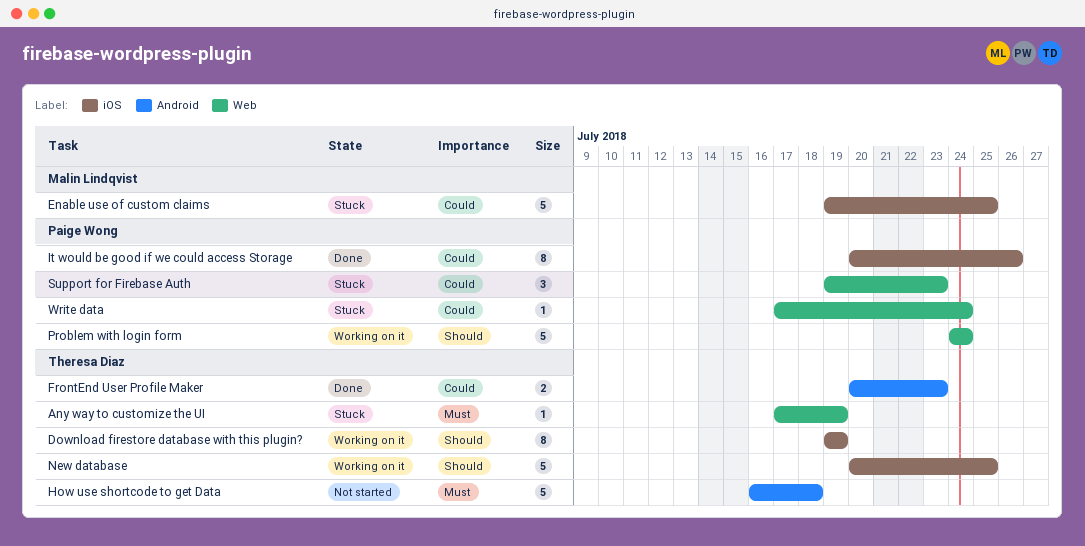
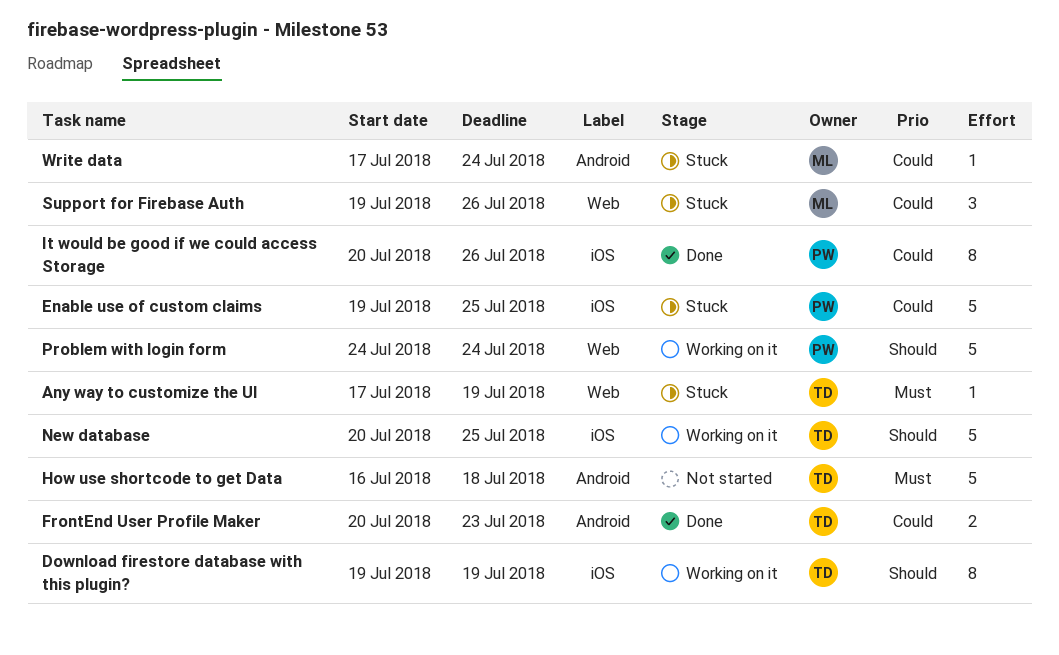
Enable use of custom claims, owner: Malin Lindqvist -> Paige Wong
Support for Firebase Auth, owner: Paige Wong -> Malin Lindqvist
Support for Firebase Auth, due: Jul 23 -> Jul 26
Write data, owner: Paige Wong -> Malin Lindqvist
Write data, label: Web -> Android

